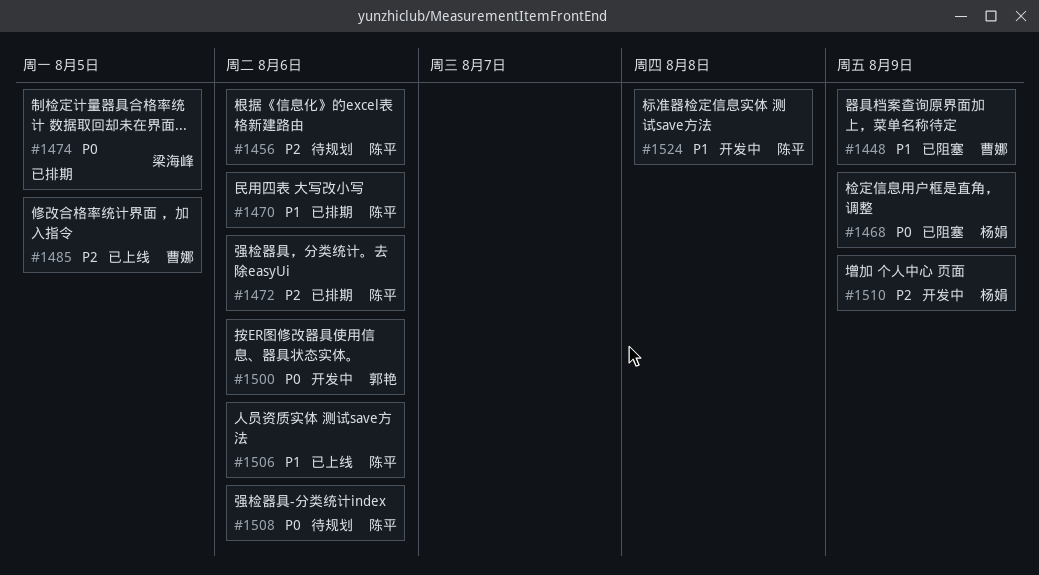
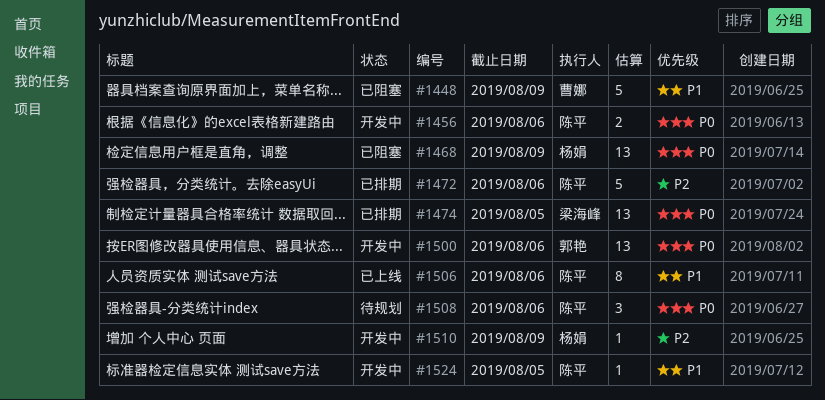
#1456, status: 待规划 -> 开发中
#1456, priority: P2 -> P0
#1470: present -> none
#1485: present -> none
#1524, due: Aug 8 -> Aug 5

